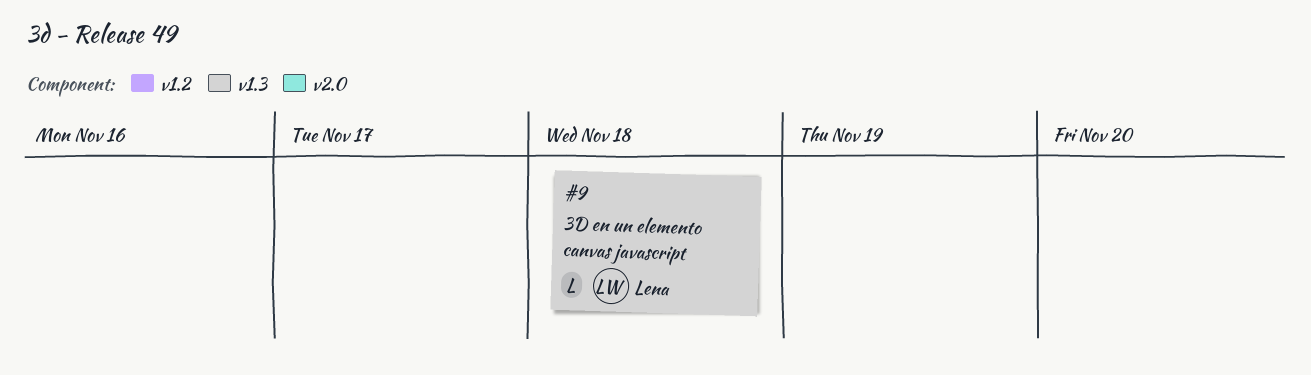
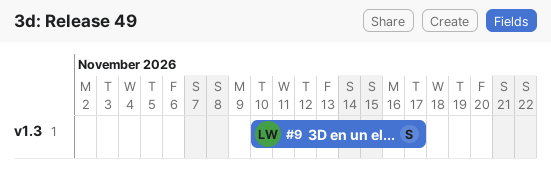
#9, estimate: L -> S
#9, due: Nov 18 -> Nov 17

